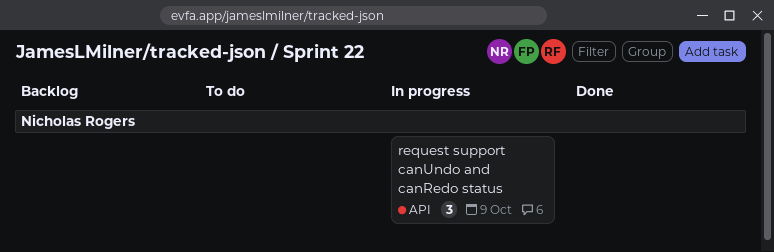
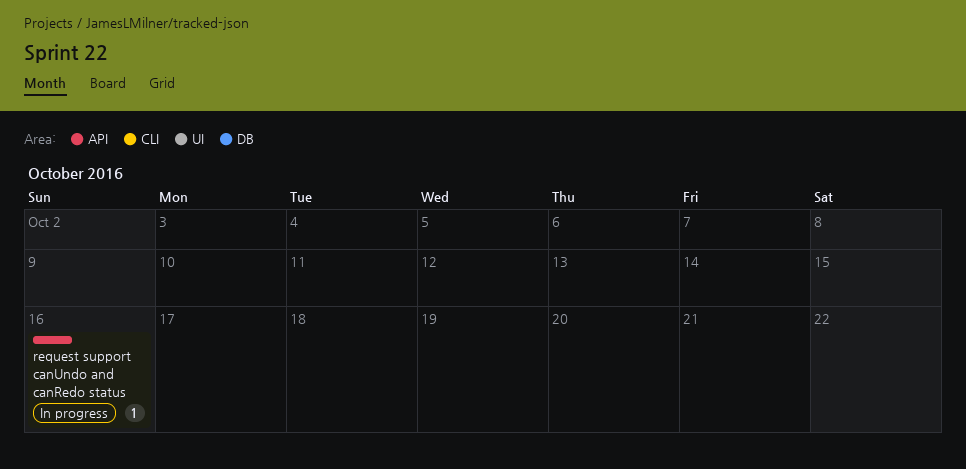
request support canUndo and canRedo status, estimate: 3 -> 1
request support canUndo and canRedo status, due: Oct 9 -> Oct 16

